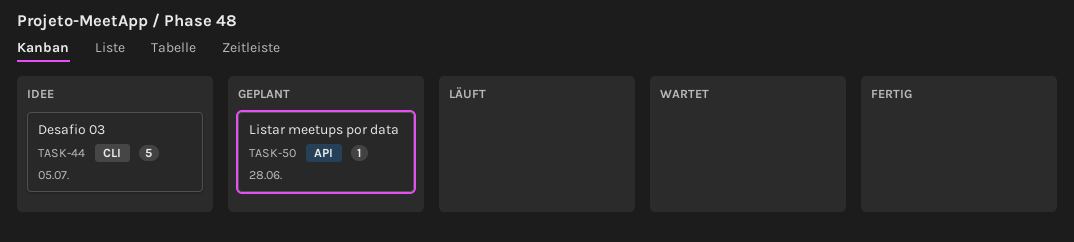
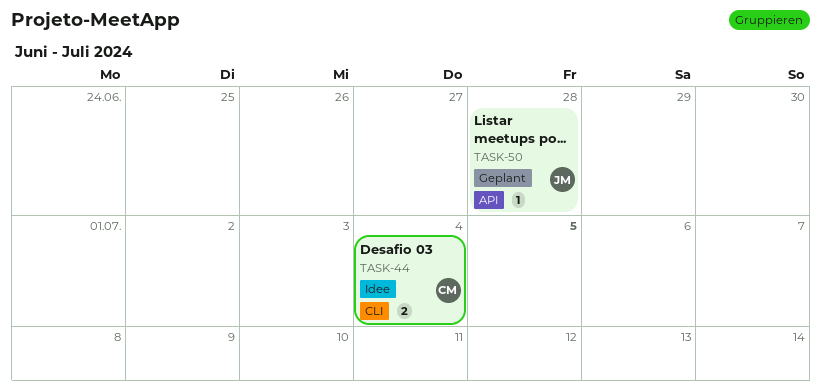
TASK-44, estimate: 5 -> 2
TASK-44, due: Jul 5 -> Jul 4

